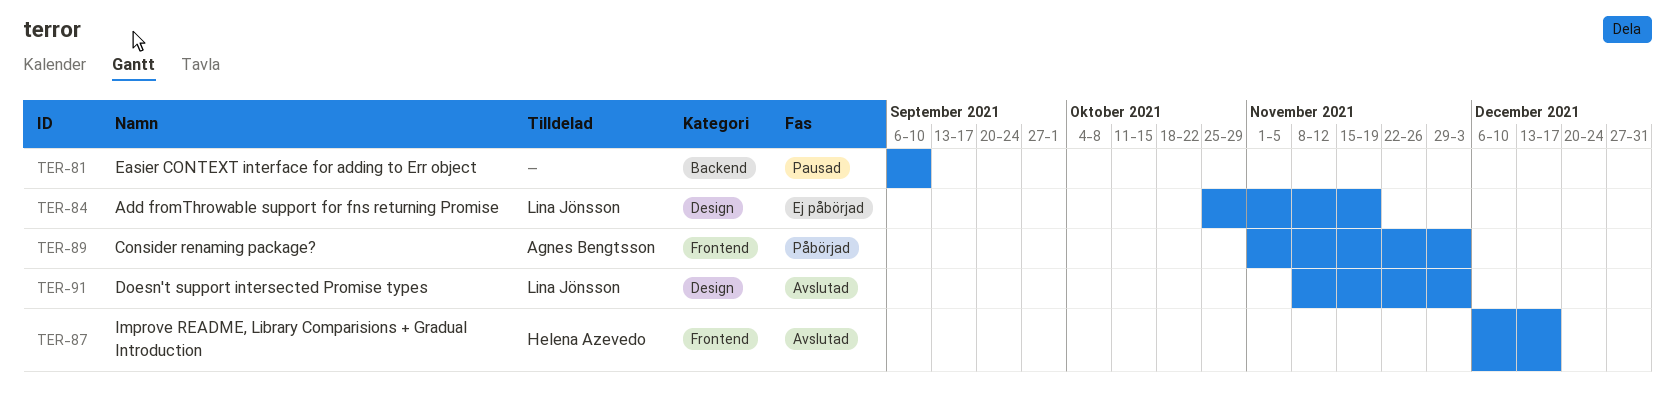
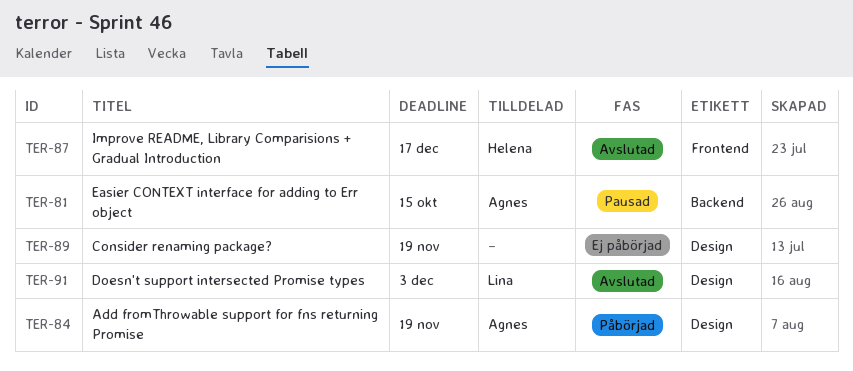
TER-81, owner: none -> Agnes Bengtsson
TER-81, due: Sep 10 -> Oct 15
TER-84, status: Ej påbörjad -> Påbörjad
TER-84, owner: Lina Jönsson -> Agnes Bengtsson
TER-89, status: Påbörjad -> Ej påbörjad
TER-89, owner: Agnes Bengtsson -> none
TER-89, label: Frontend -> Design
TER-89, due: Dec 3 -> Nov 19

